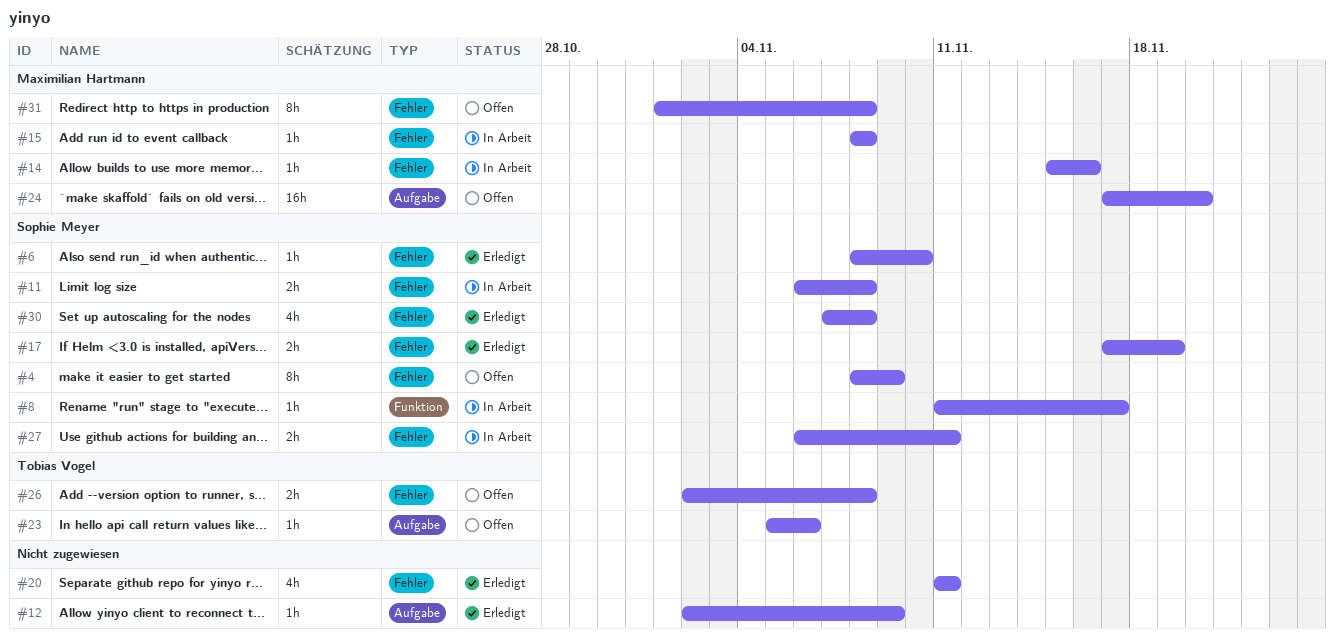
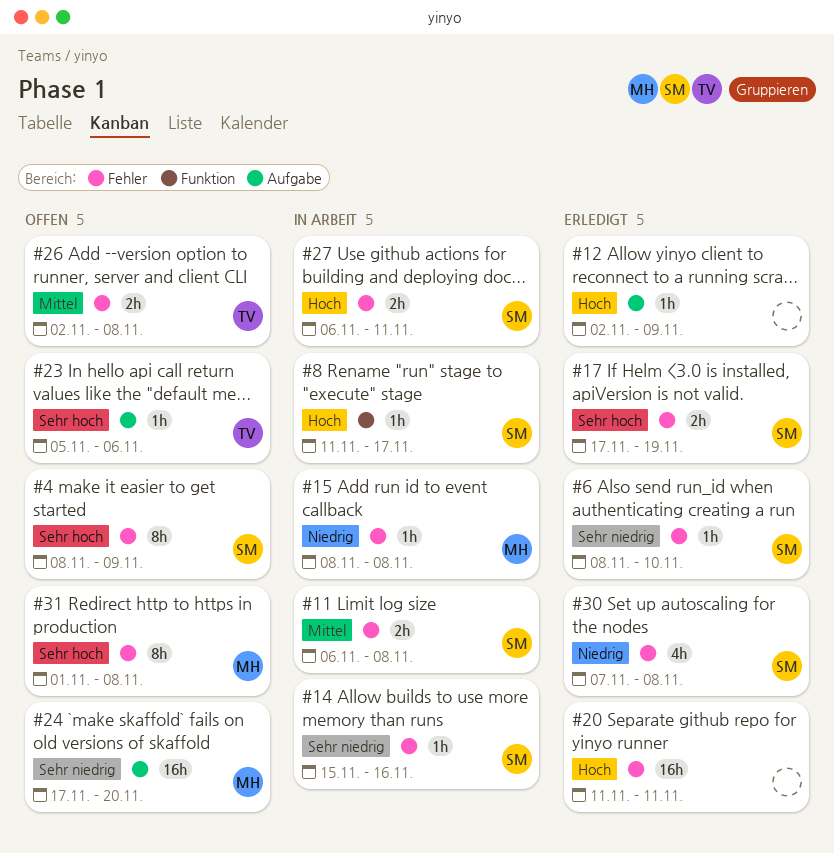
#14, owner: Maximilian Hartmann -> Sophie Meyer
#20, estimate: 4h -> 16h

